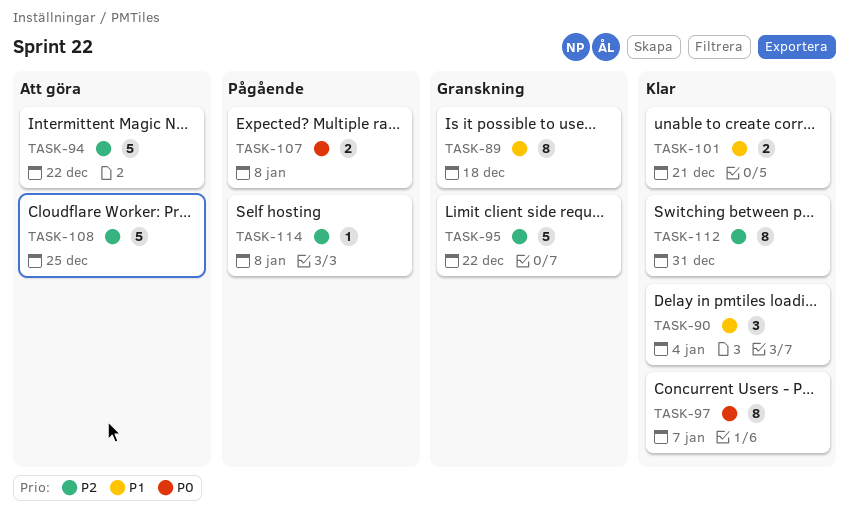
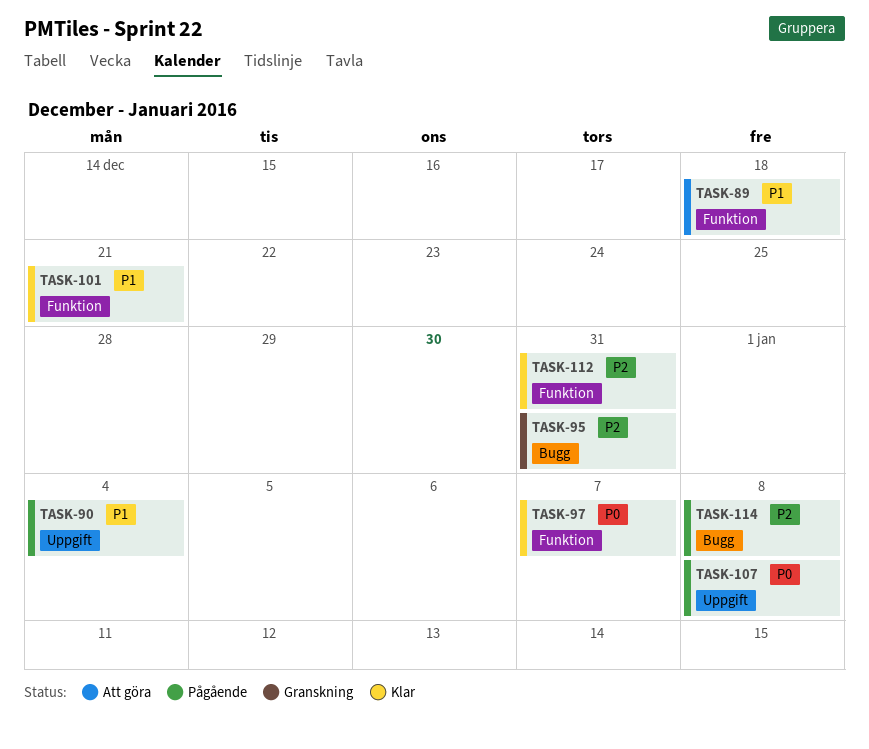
TASK-89, status: Granskning -> Att göra
TASK-90, status: Klar -> Pågående
TASK-94: present -> none
TASK-95, due: Dec 22 -> Dec 31
TASK-108: present -> none

